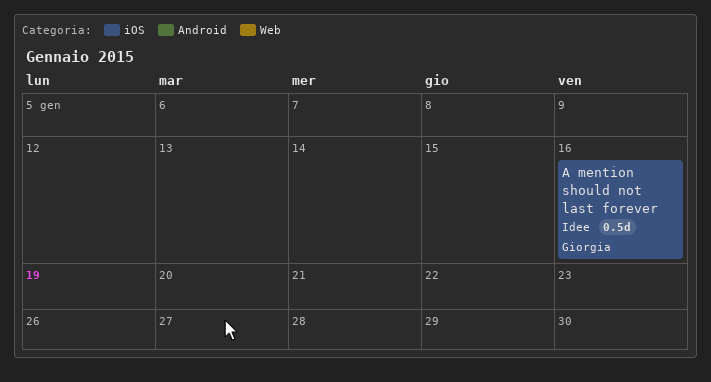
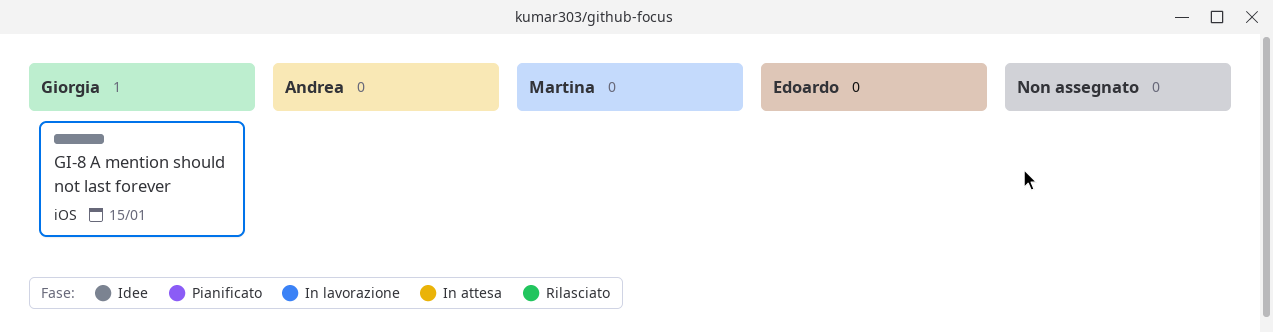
A mention should not last forever, due: Jan 16 -> Jan 15

